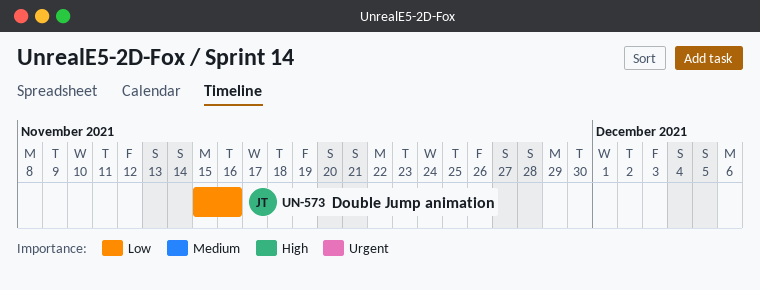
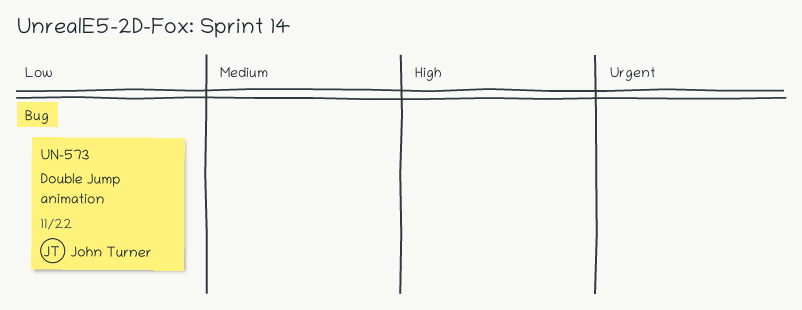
UN-573, due: Nov 16 -> Nov 22

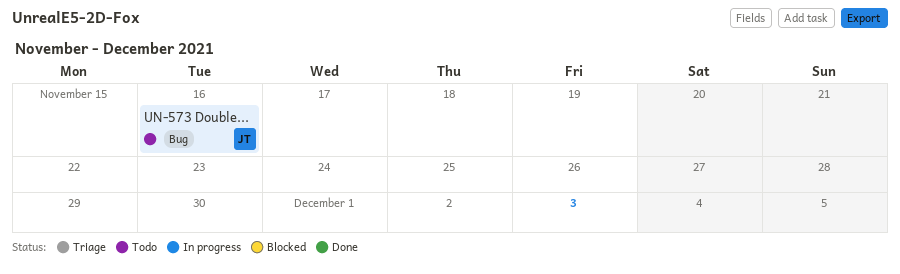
UN-573, due: Nov 22 -> Nov 16

